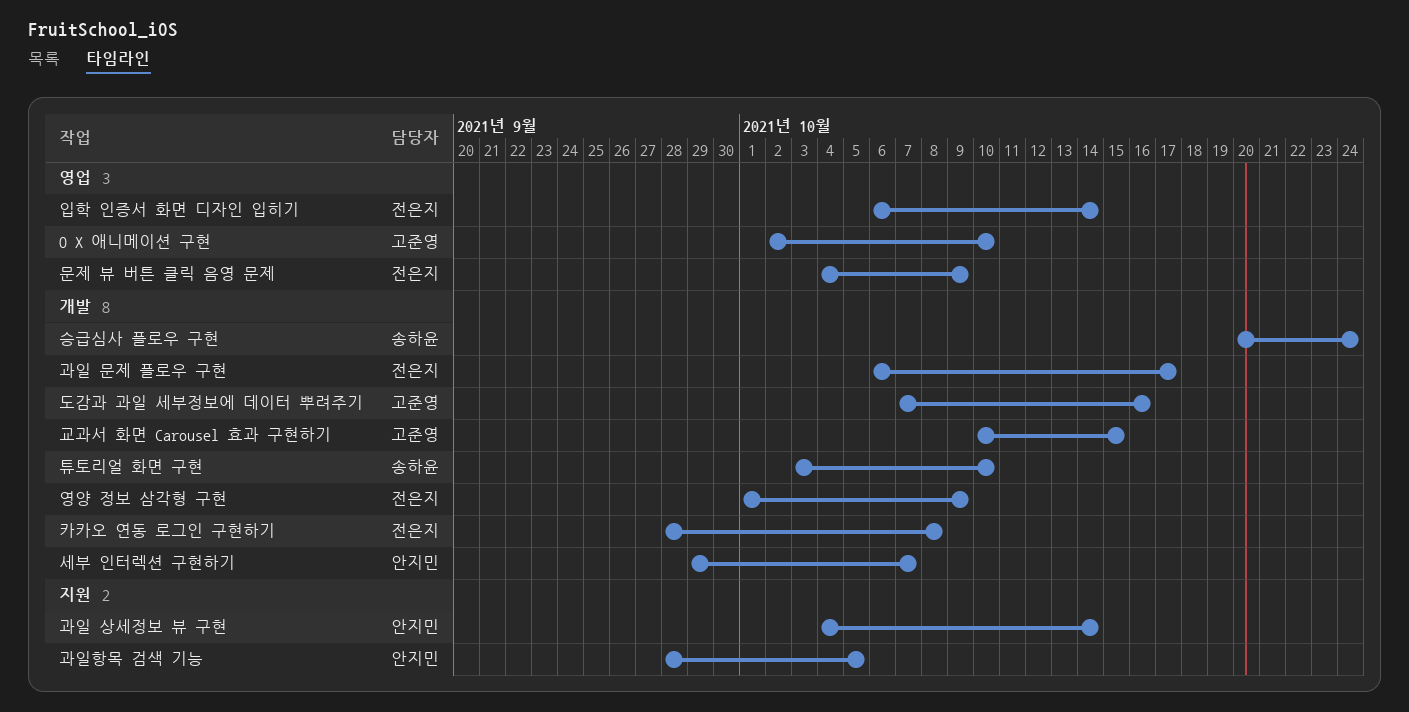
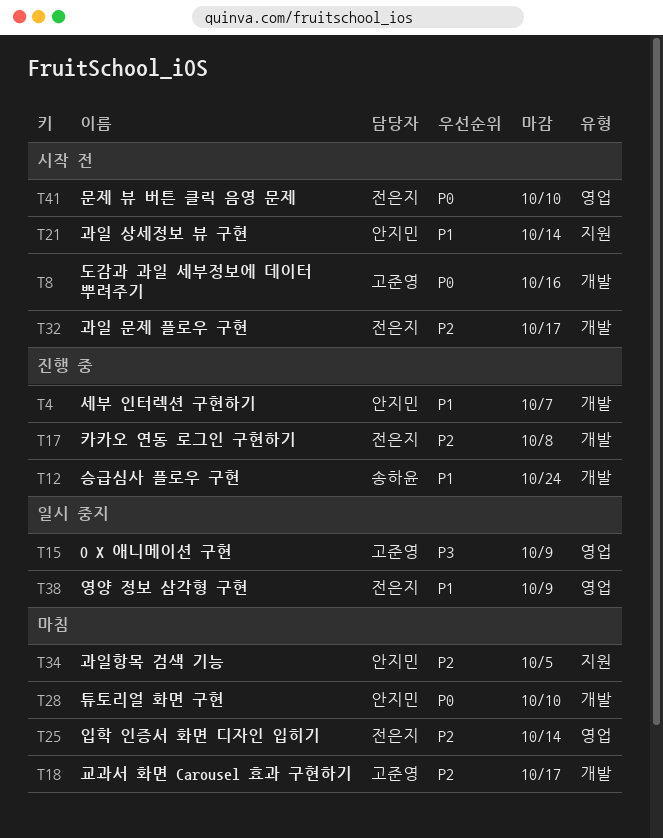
O X 애니메이션 구현, due: Oct 10 -> Oct 9
교과서 화면 Carousel 효과 구현하기, due: Oct 15 -> Oct 17
문제 뷰 버튼 클릭 음영 문제, due: Oct 9 -> Oct 10
영양 정보 삼각형 구현, label: 개발 -> 영업
튜토리얼 화면 구현, owner: 송하윤 -> 안지민

